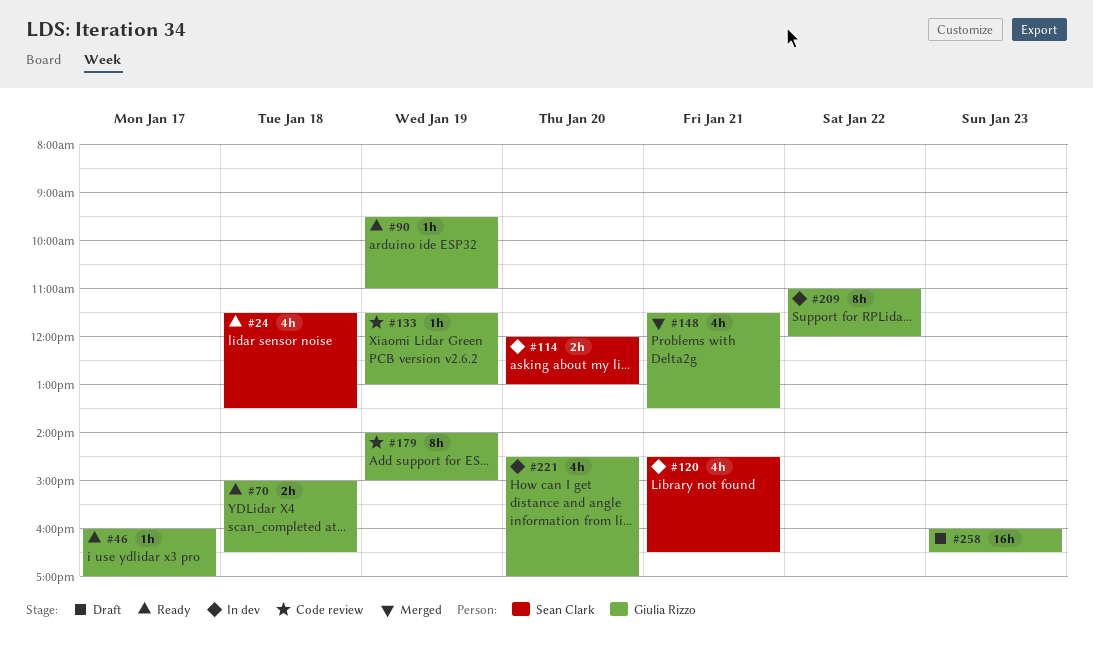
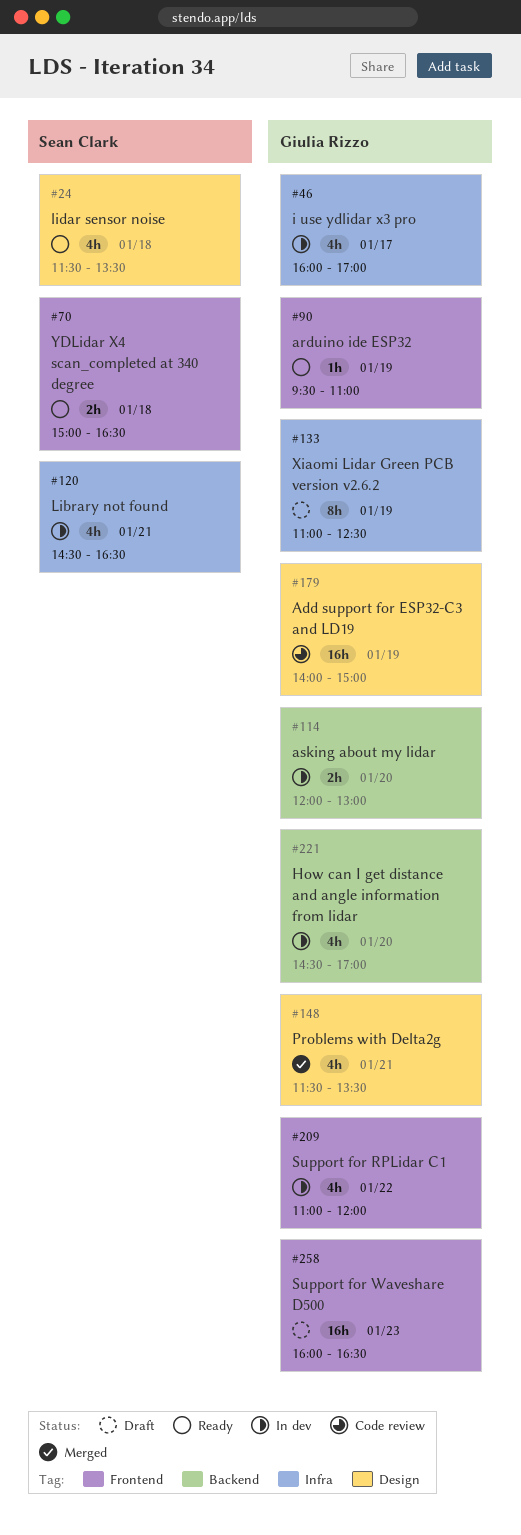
#46, status: Ready -> In dev
#46, estimate: 1h -> 4h
#70, owner: Giulia Rizzo -> Sean Clark
#114, owner: Sean Clark -> Giulia Rizzo
#133, status: Code review -> Draft
#133, estimate: 1h -> 8h
#133, begins: 11:30 -> 11:00
#133, ends: 13:00 -> 12:30
#179, estimate: 8h -> 16h
#209, estimate: 8h -> 4h

